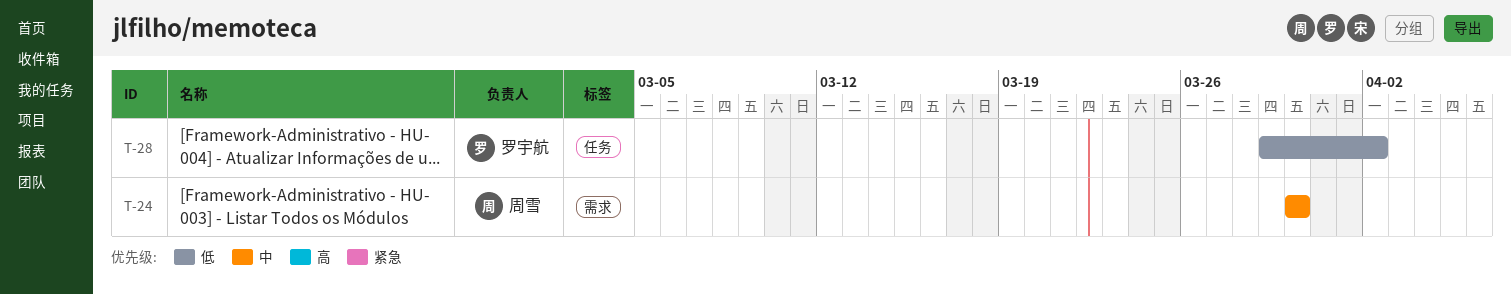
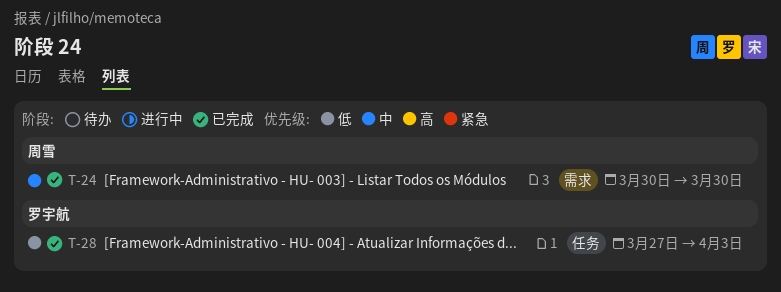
T-28, start: Mar 29 -> Mar 27
T-28, due: Apr 2 -> Apr 3

